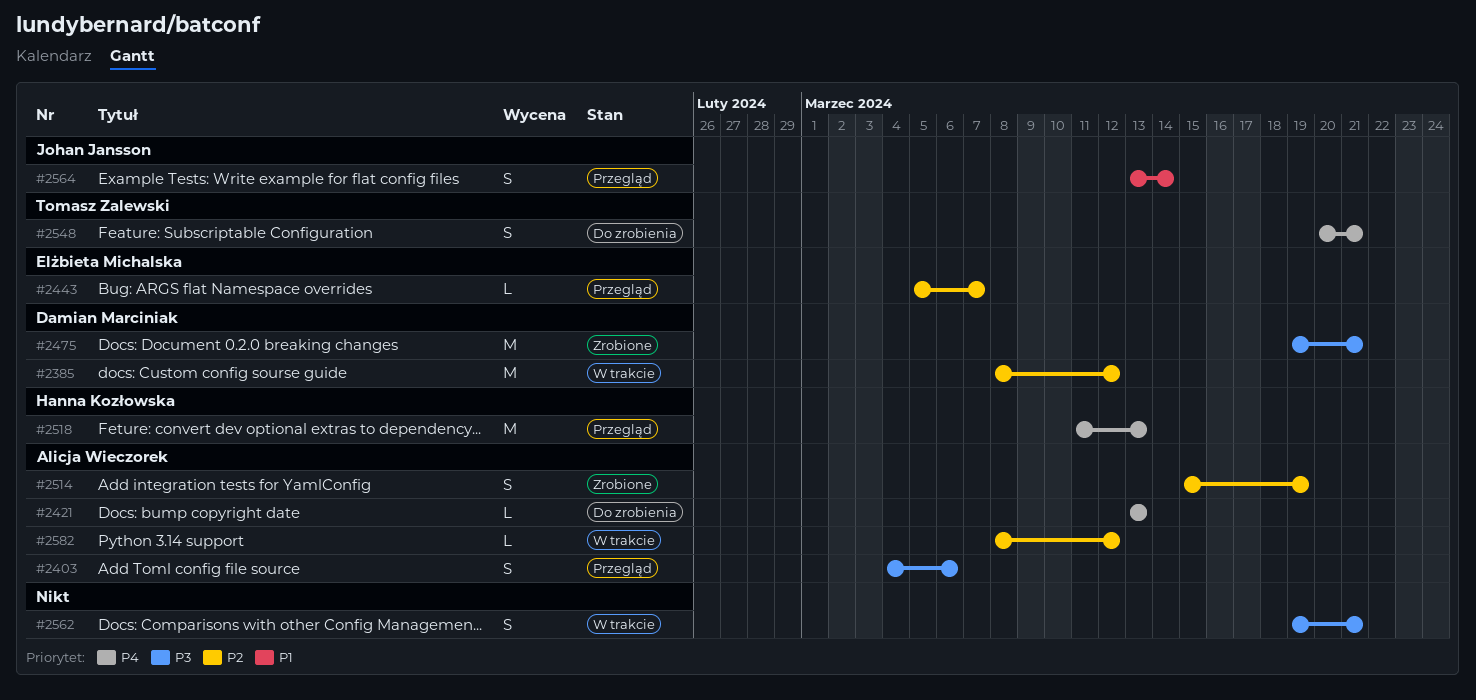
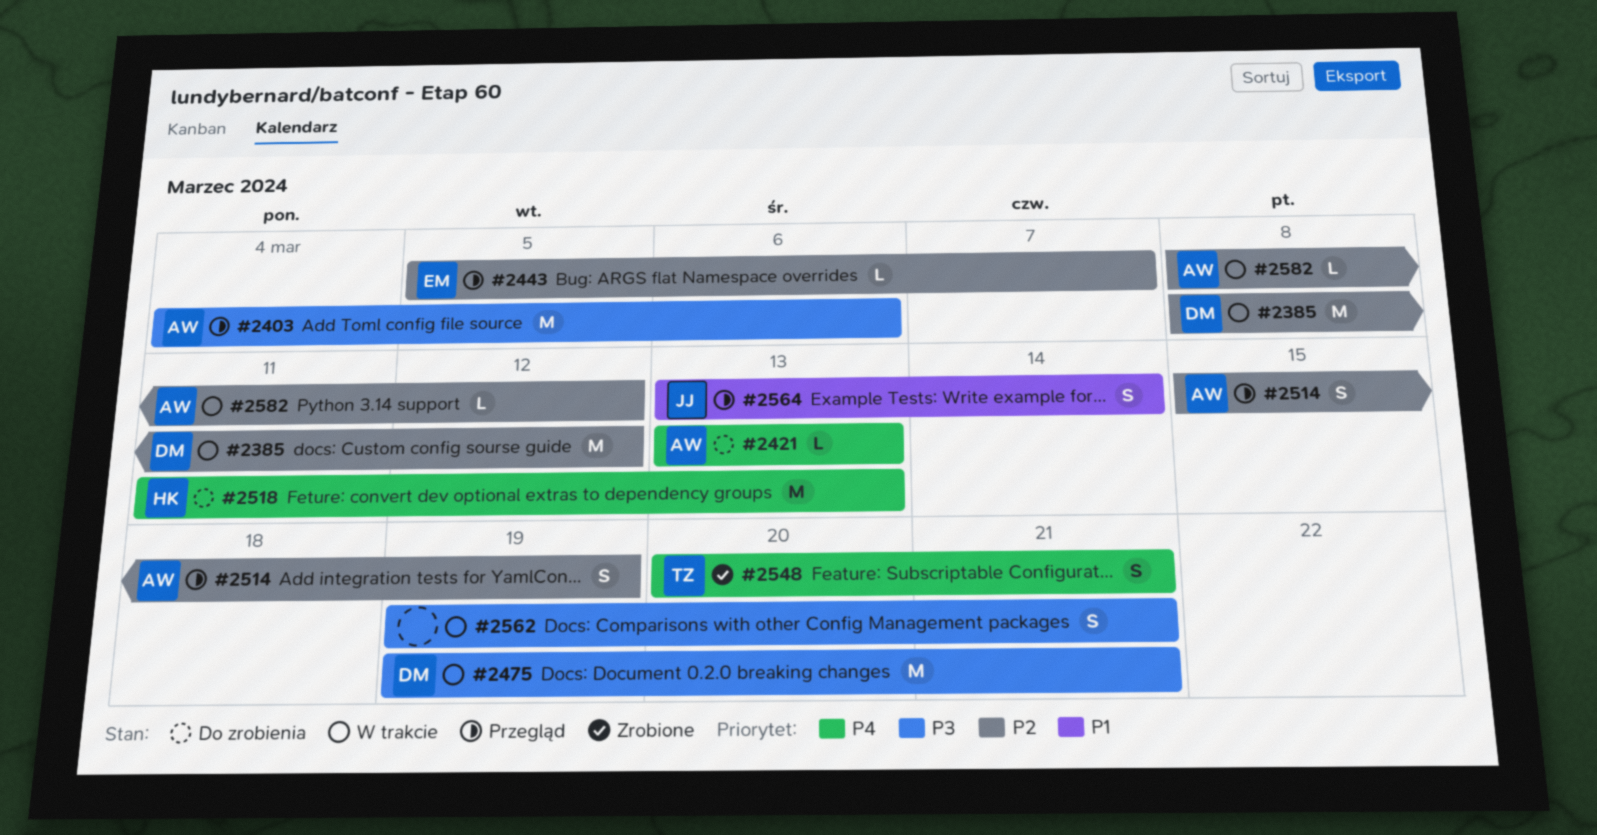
#2403, estimate: S -> M
#2475, status: Zrobione -> W trakcie
#2514, status: Zrobione -> Przegląd
#2518, status: Przegląd -> Do zrobienia
#2548, status: Do zrobienia -> Zrobione

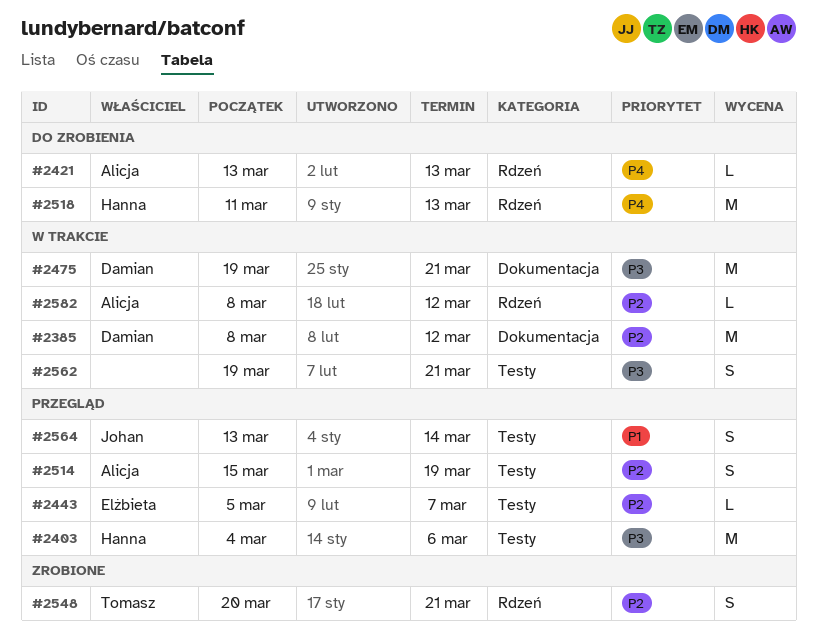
#2403, owner: Alicja -> Hanna
#2548, priority: P4 -> P2

